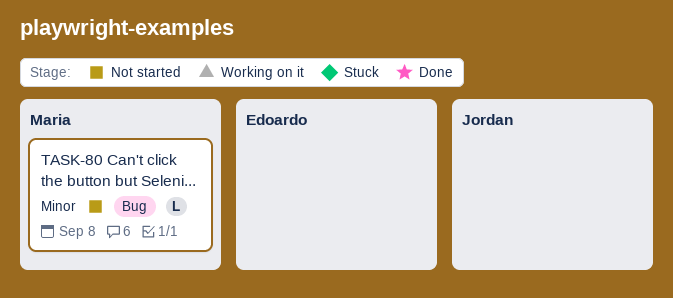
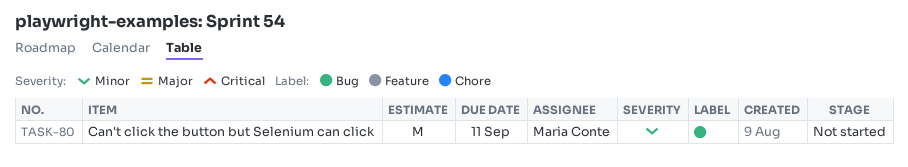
TASK-80, estimate: L -> M
TASK-80, due: Sep 8 -> Sep 11

